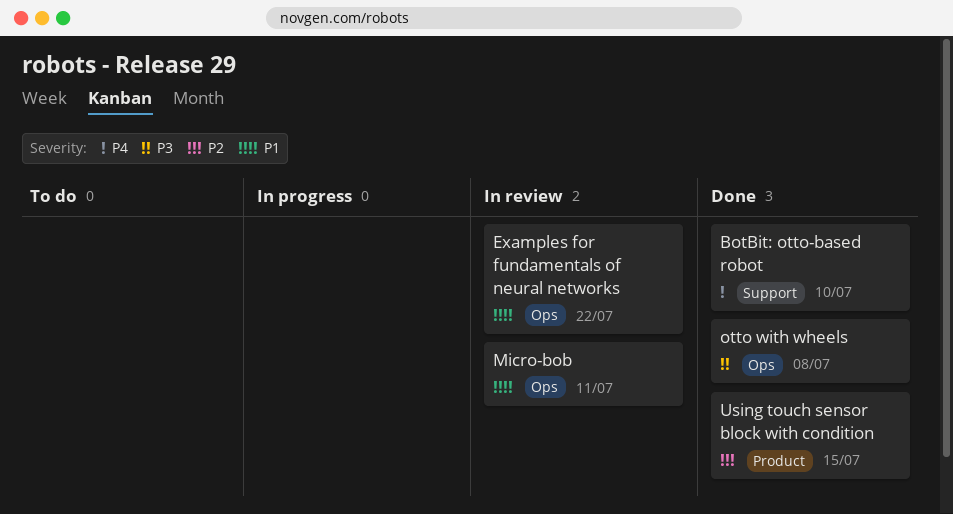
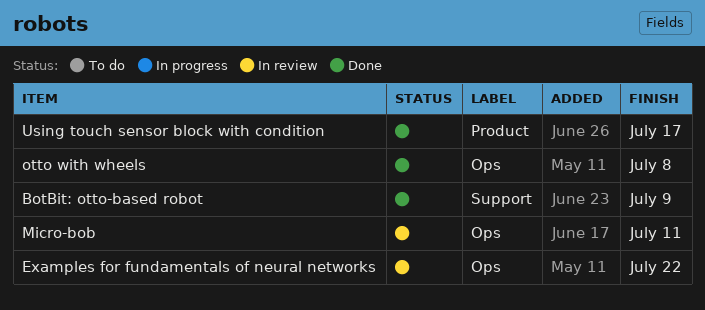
BotBit: otto-based robot, due: Jul 10 -> Jul 9
Using touch sensor block with condition, due: Jul 15 -> Jul 17

